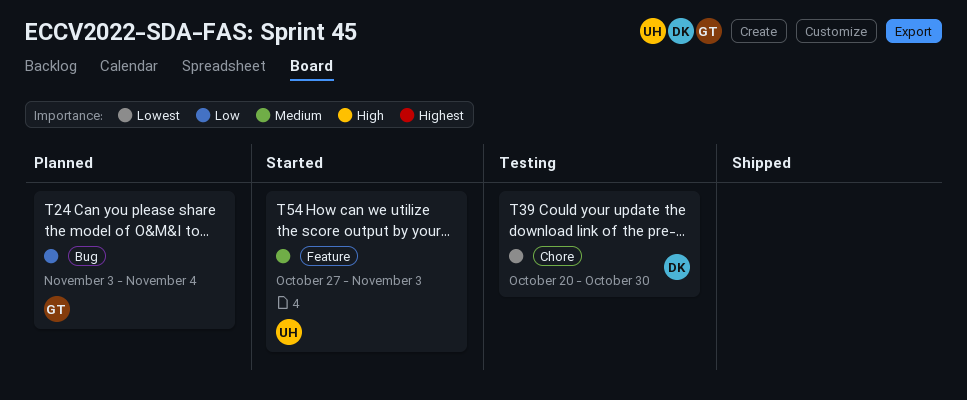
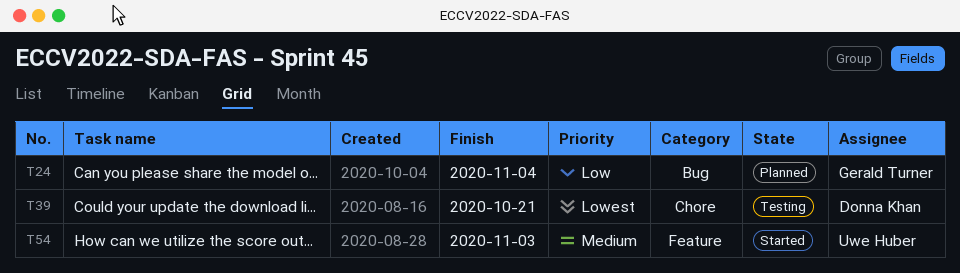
T39, due: Oct 30 -> Oct 21

